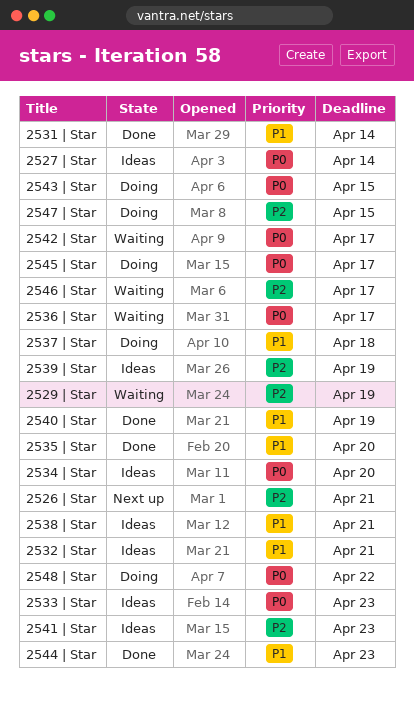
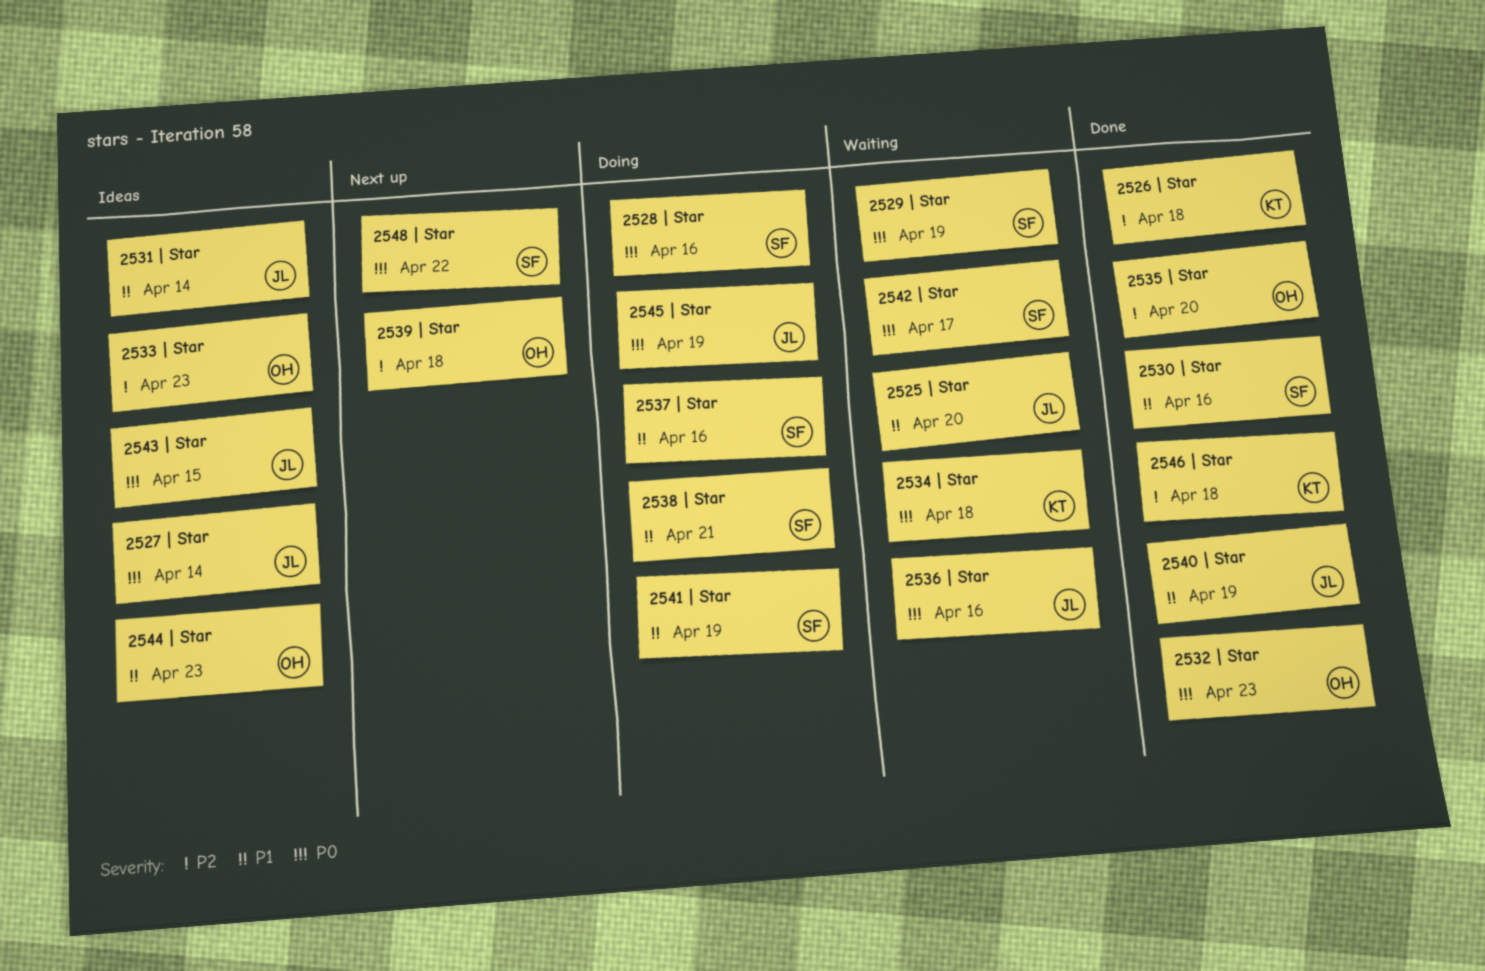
2525 | Star: none -> present
2526 | Star, status: Next up -> Done
2526 | Star, due: Apr 21 -> Apr 18
2528 | Star: none -> present
2529 | Star, priority: P2 -> P0
2530 | Star: none -> present
2531 | Star, status: Done -> Ideas
2532 | Star, status: Ideas -> Done
2532 | Star, priority: P1 -> P0
2532 | Star, due: Apr 21 -> Apr 23
2533 | Star, priority: P0 -> P2
2534 | Star, status: Ideas -> Waiting
2534 | Star, due: Apr 20 -> Apr 18
2535 | Star, priority: P1 -> P2
2536 | Star, due: Apr 17 -> Apr 16
2537 | Star, due: Apr 18 -> Apr 16
2538 | Star, status: Ideas -> Doing
2539 | Star, status: Ideas -> Next up
2539 | Star, due: Apr 19 -> Apr 18
2541 | Star, status: Ideas -> Doing
2541 | Star, priority: P2 -> P1
2541 | Star, due: Apr 23 -> Apr 19
2543 | Star, status: Doing -> Ideas
2544 | Star, status: Done -> Ideas
2545 | Star, due: Apr 17 -> Apr 19
2546 | Star, status: Waiting -> Done
2546 | Star, due: Apr 17 -> Apr 18
2547 | Star: present -> none
2548 | Star, status: Doing -> Next up

